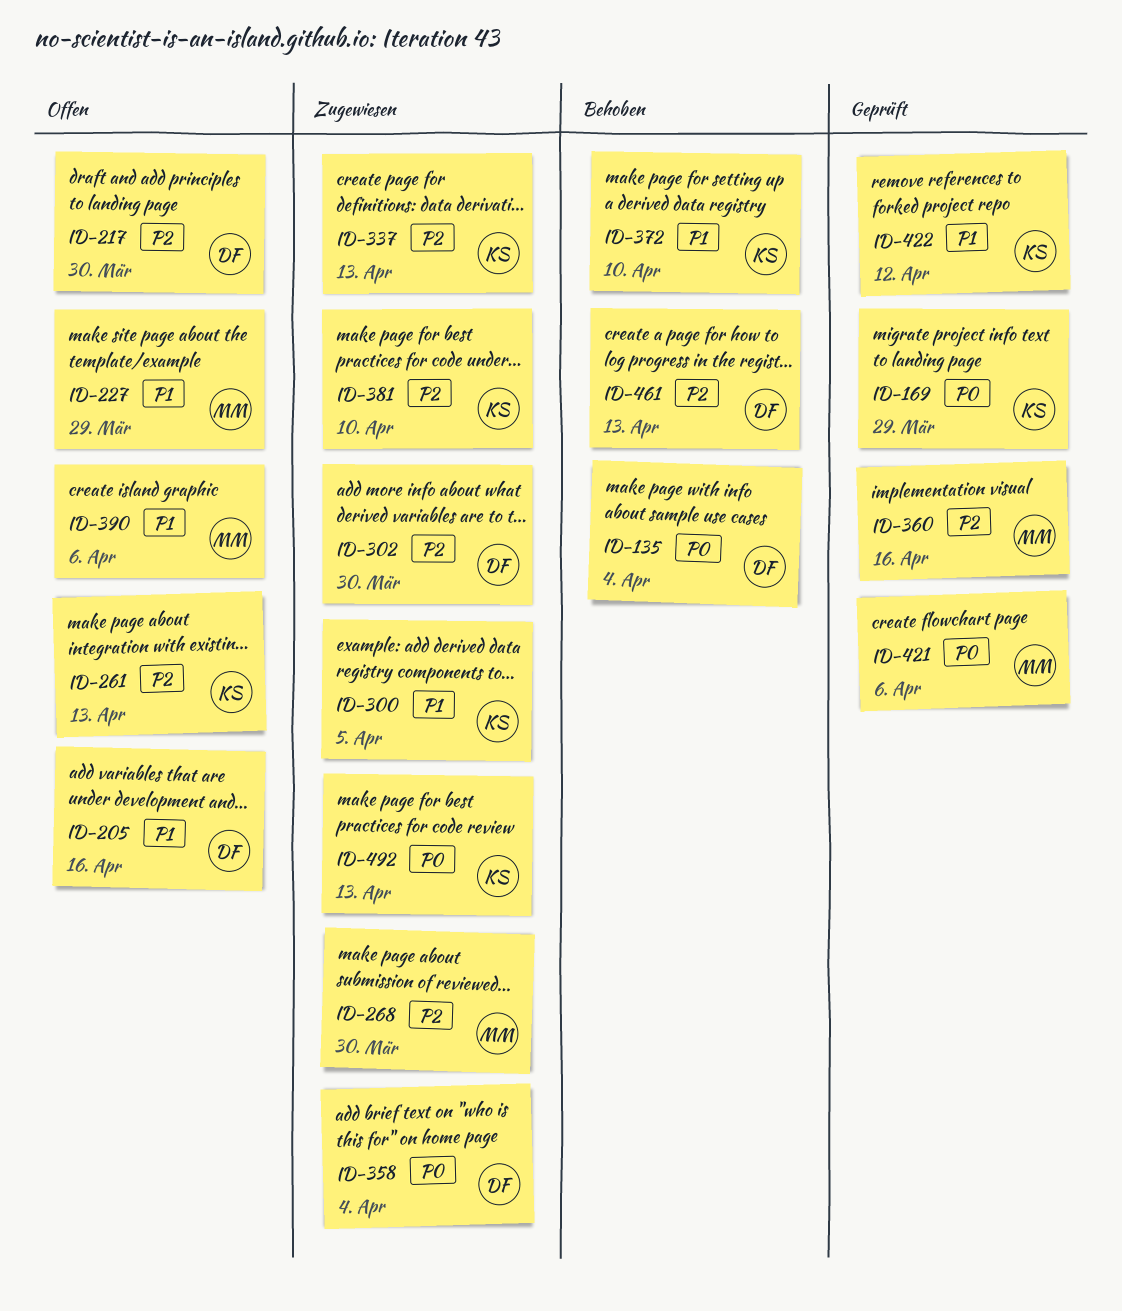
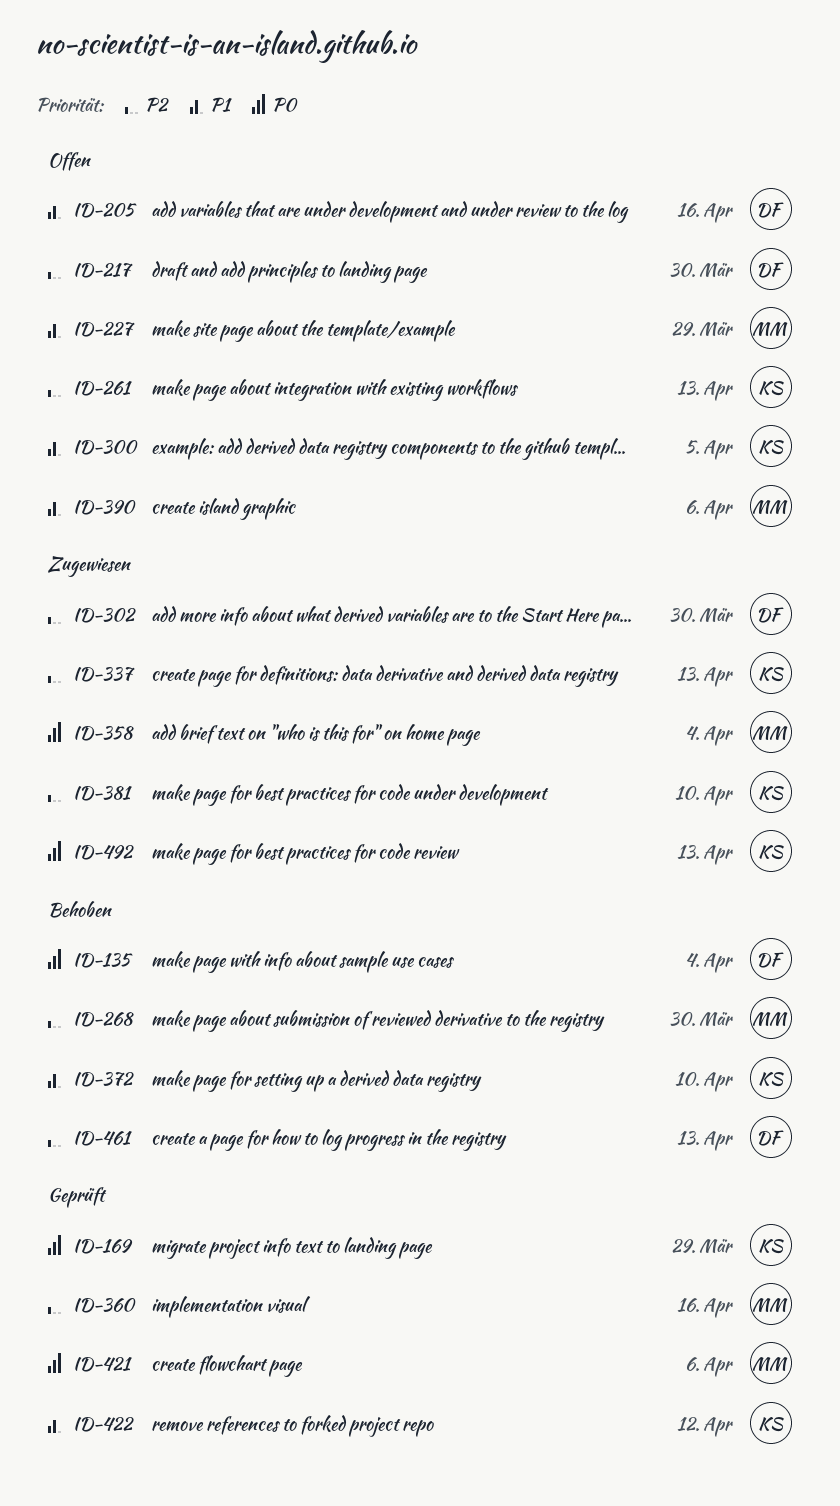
ID-268, status: Zugewiesen -> Behoben
ID-300, status: Zugewiesen -> Offen
ID-358, owner: DF -> MM

